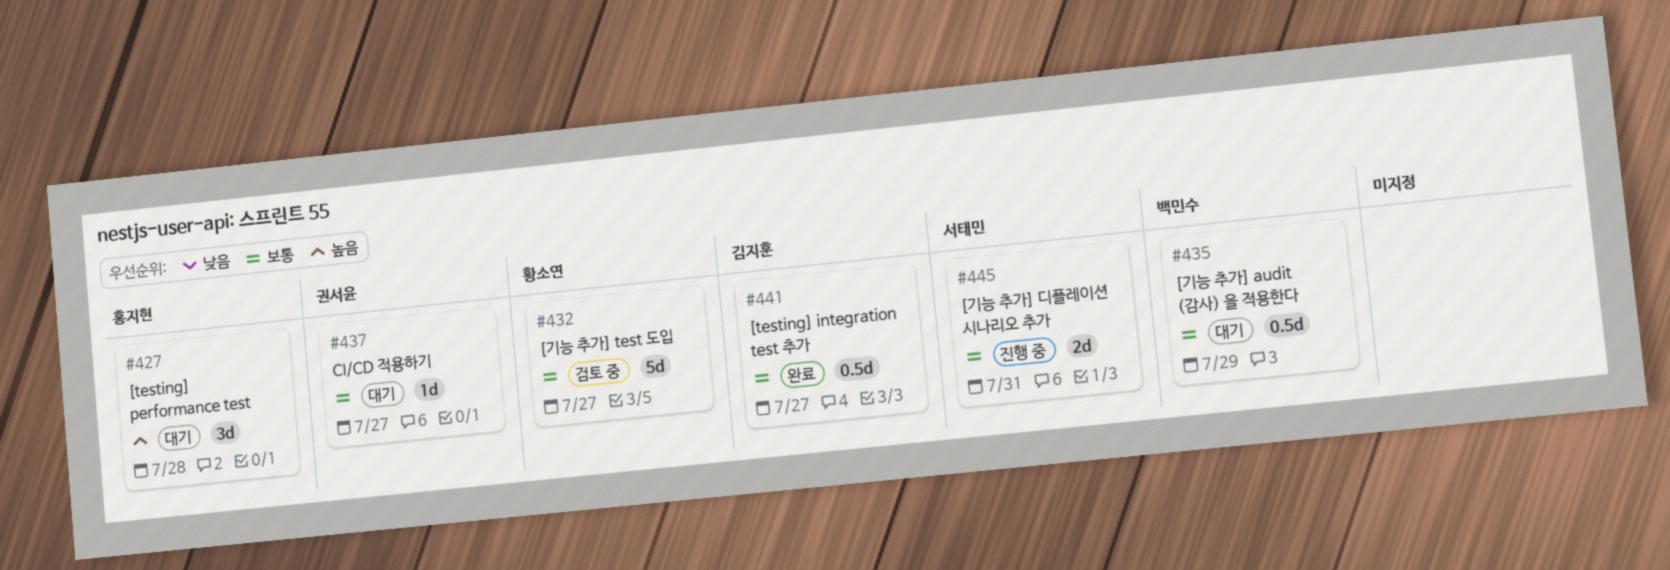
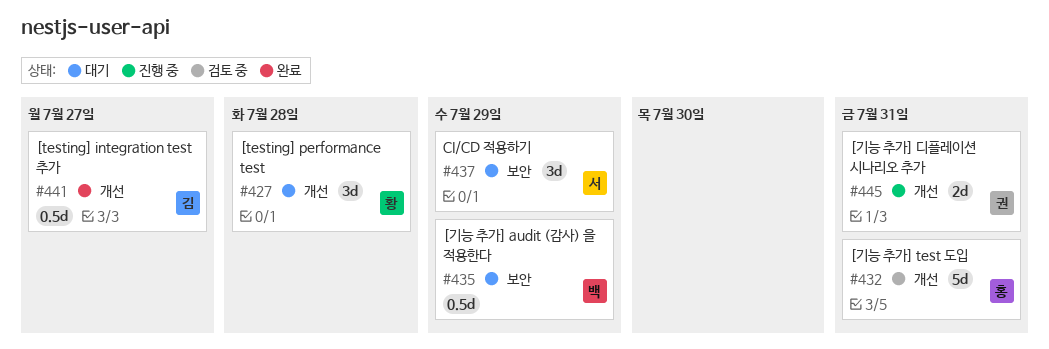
#427, owner: 홍지현 -> 황소연
#432, owner: 황소연 -> 홍지현
#432, due: Jul 27 -> Jul 31
#437, owner: 권서윤 -> 서태민
#437, estimate: 1d -> 3d
#437, due: Jul 27 -> Jul 29
#445, owner: 서태민 -> 권서윤

